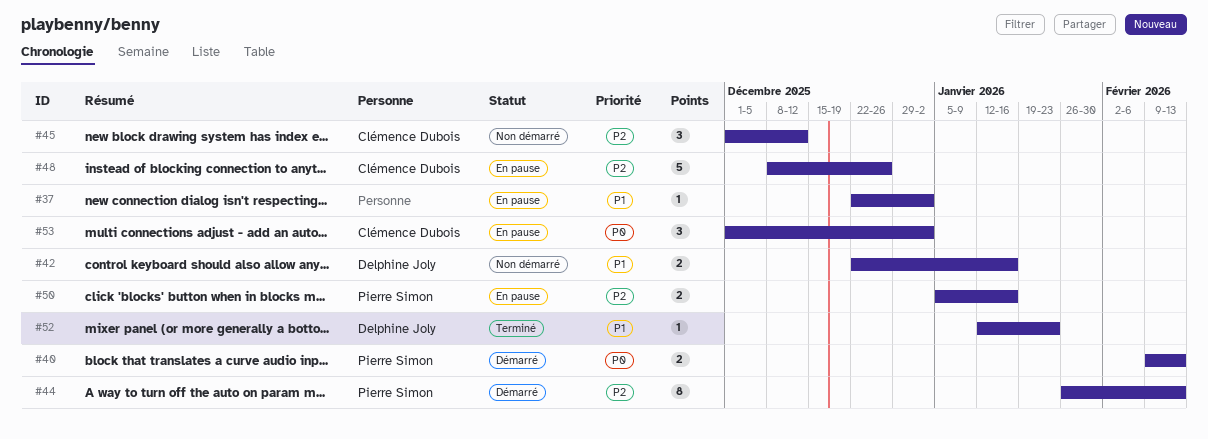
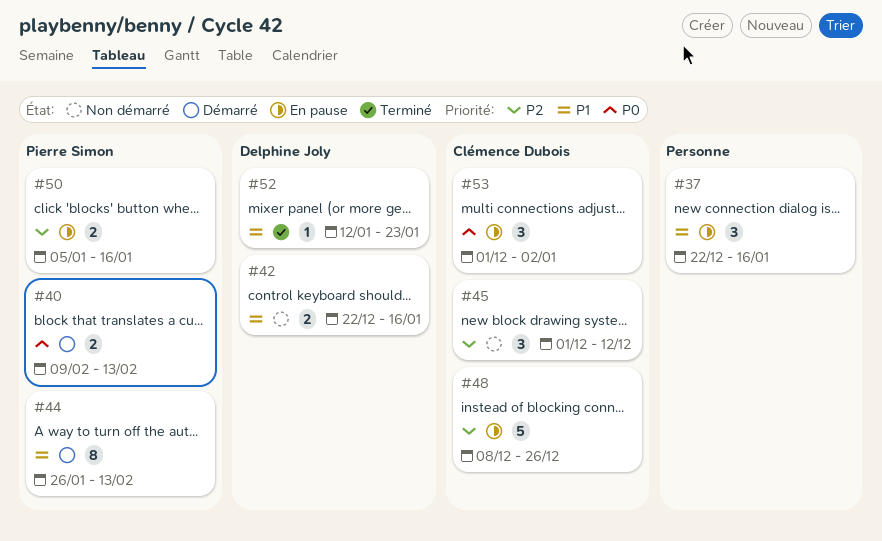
#37, estimate: 1 -> 3
#37, due: Jan 2 -> Jan 16
#44, priority: P2 -> P1

